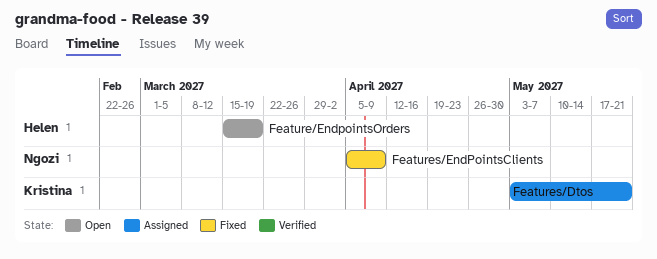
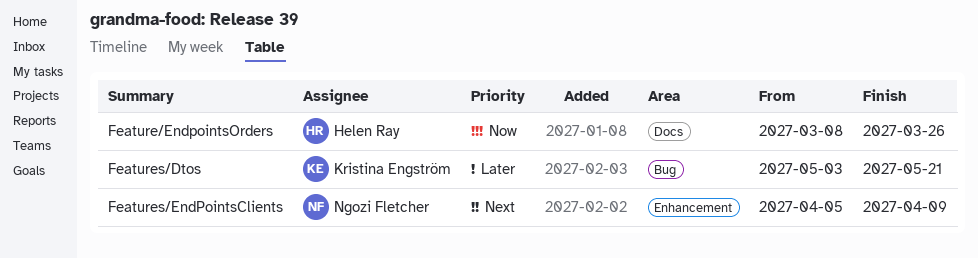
Feature/EndpointsOrders, start: Mar 15 -> Mar 8
Feature/EndpointsOrders, due: Mar 19 -> Mar 26

